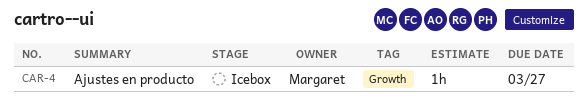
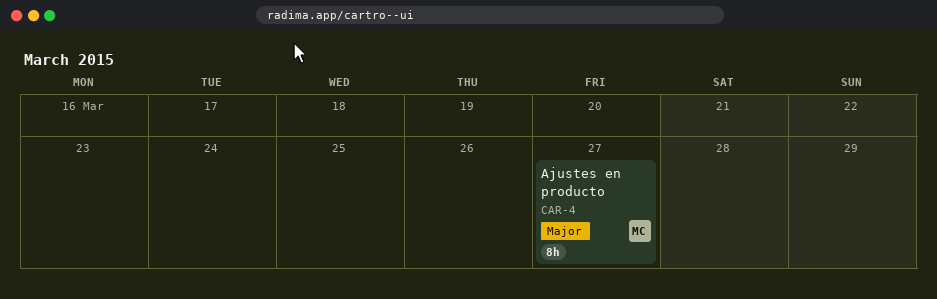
CAR-4, estimate: 1h -> 8h

